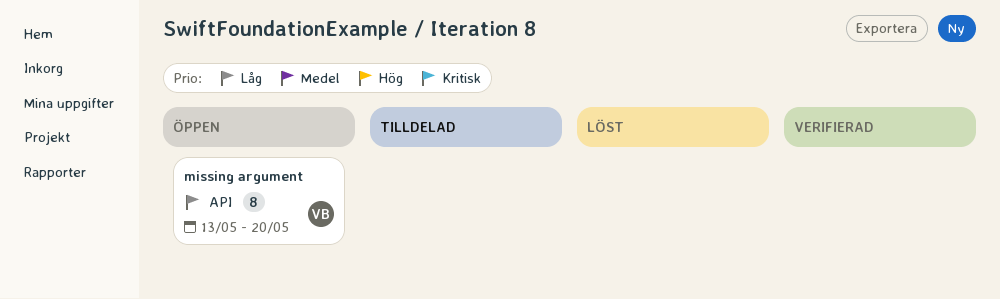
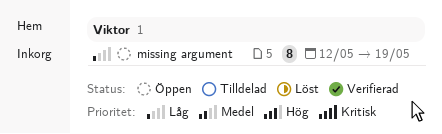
missing argument, start: May 13 -> May 12
missing argument, due: May 20 -> May 19

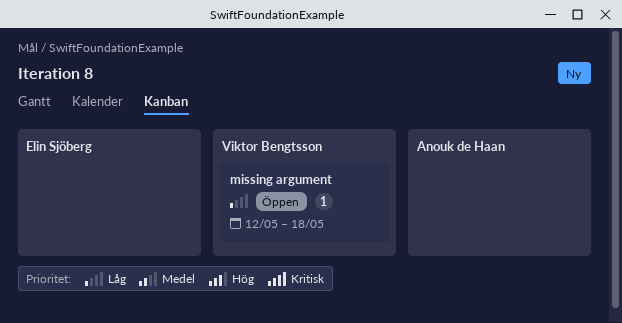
missing argument, estimate: 8 -> 1
missing argument, due: May 19 -> May 18

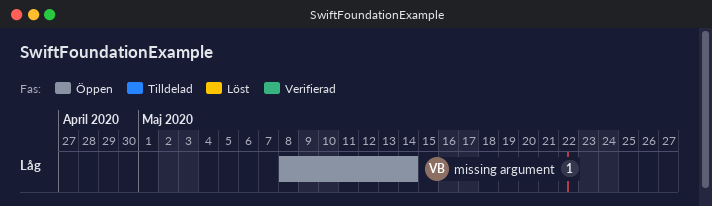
missing argument, start: May 12 -> May 8
missing argument, due: May 18 -> May 14

